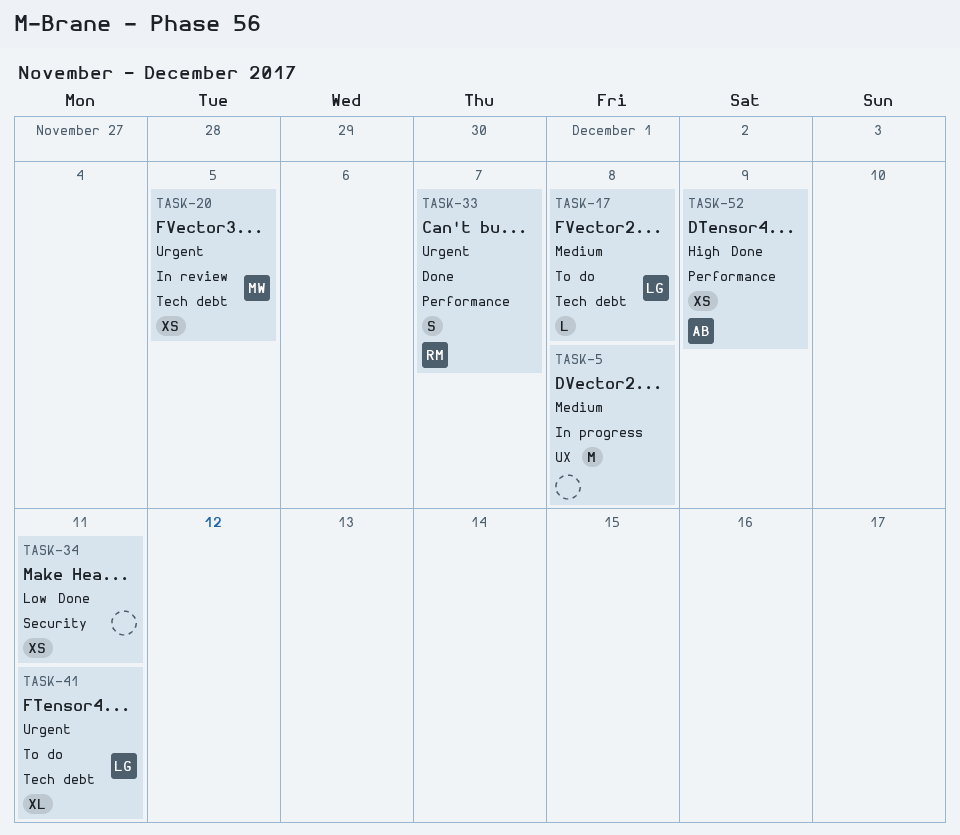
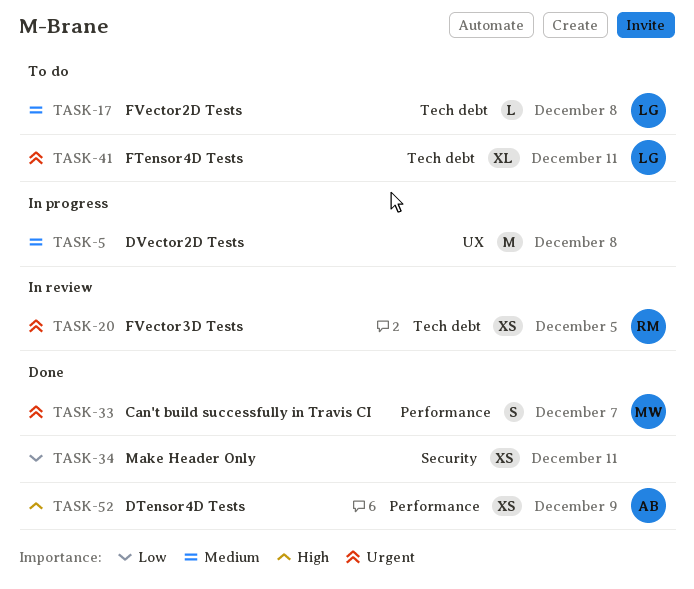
TASK-20, owner: MW -> RM
TASK-33, owner: RM -> MW

